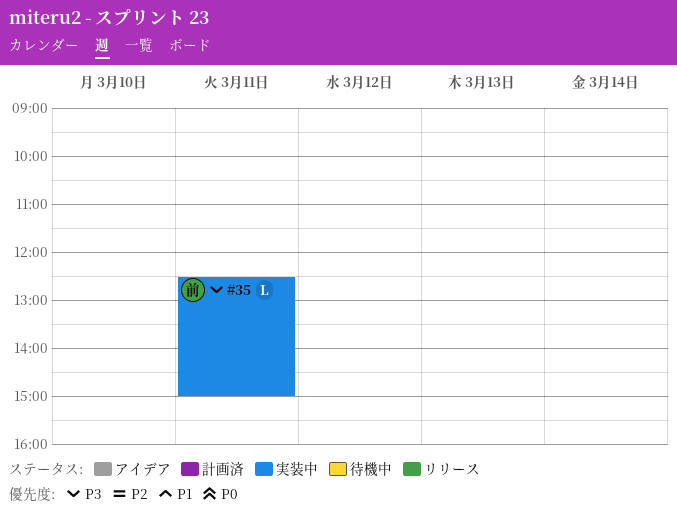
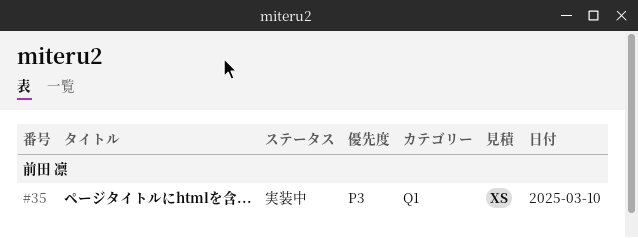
#35, estimate: L -> XS
#35, day: Mar 11 -> Mar 10

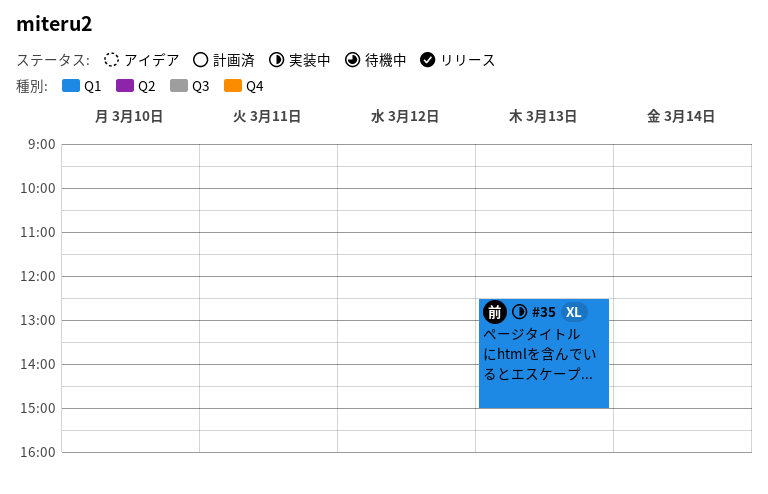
#35, estimate: XS -> XL
#35, day: Mar 10 -> Mar 13

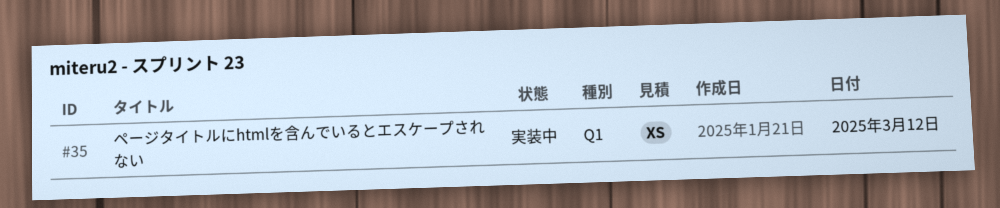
#35, estimate: XL -> XS
#35, day: Mar 13 -> Mar 12

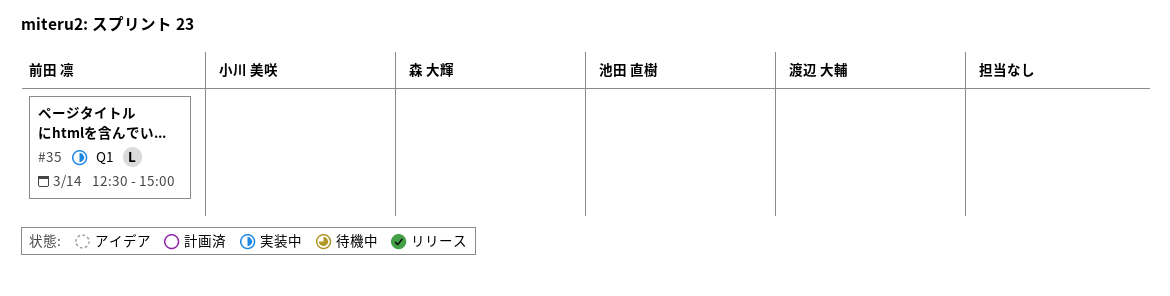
#35, estimate: XS -> L
#35, day: Mar 12 -> Mar 14

